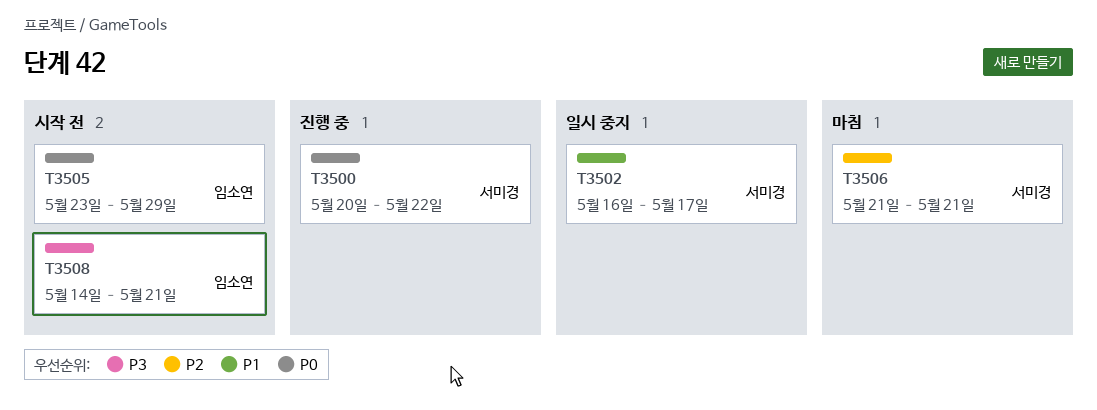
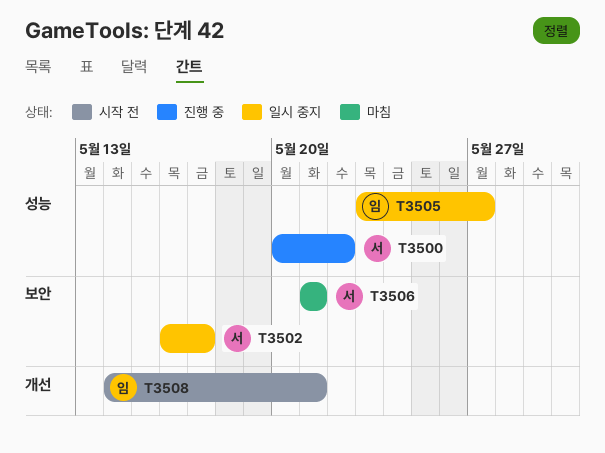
T3505, status: 시작 전 -> 일시 중지
T3505, due: May 29 -> May 27

